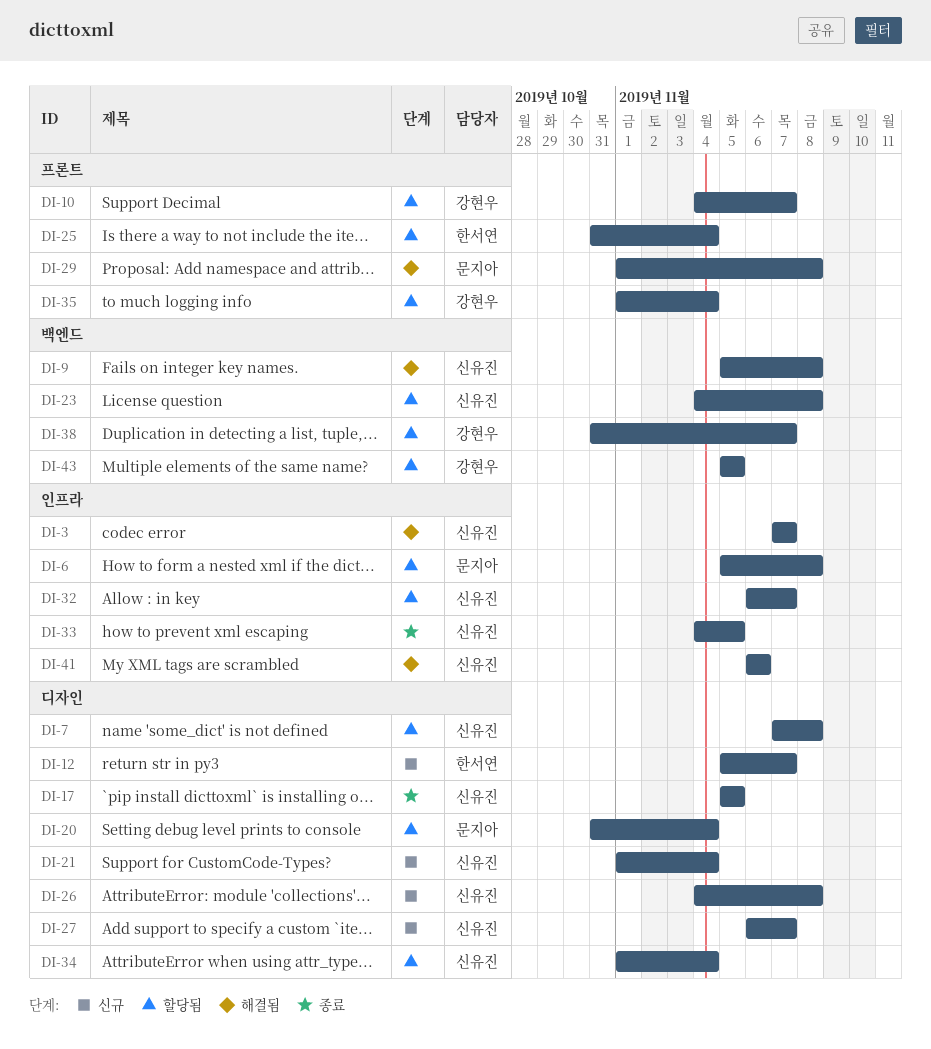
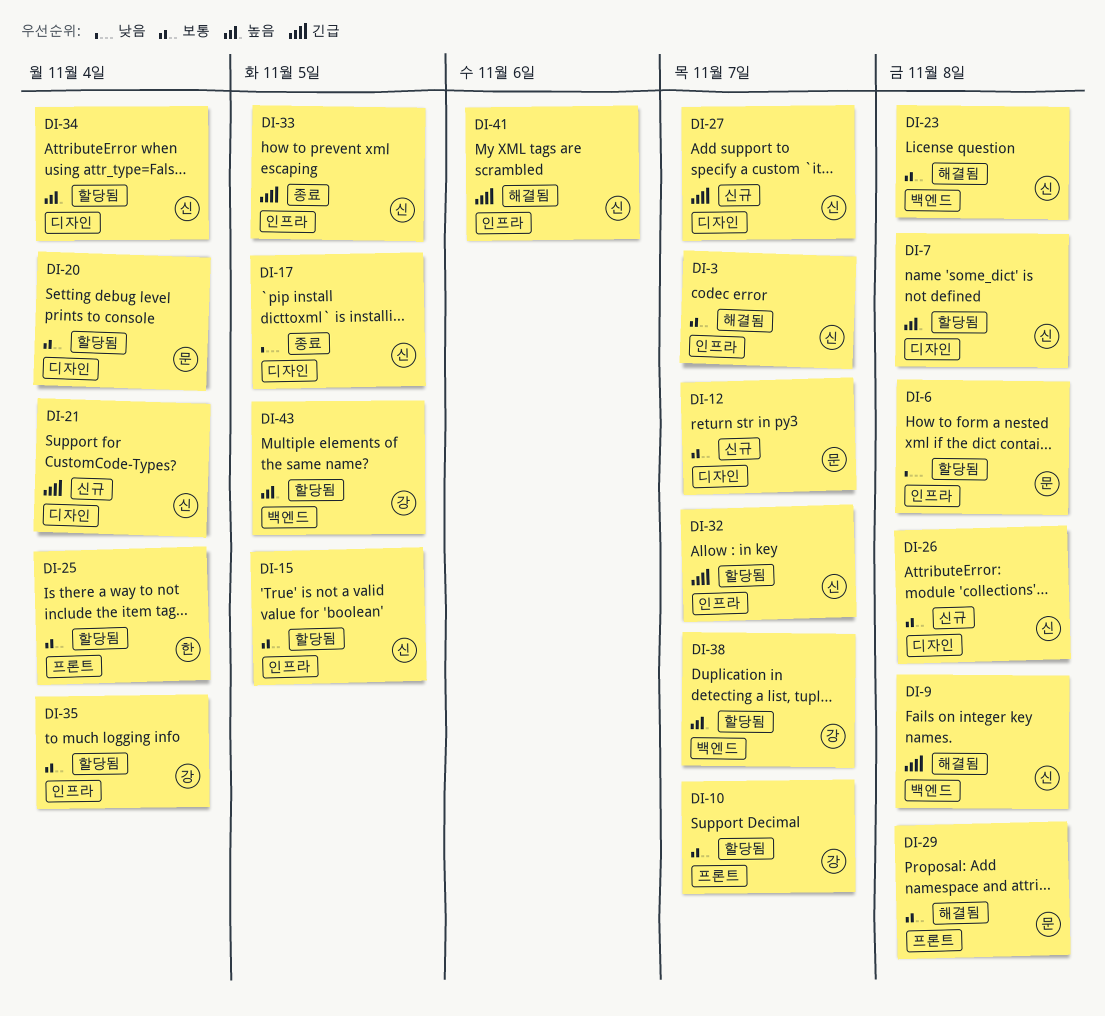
DI-12, owner: 한서연 -> 문지아
DI-15: none -> present
DI-23, status: 할당됨 -> 해결됨
DI-35, label: 프론트 -> 인프라

